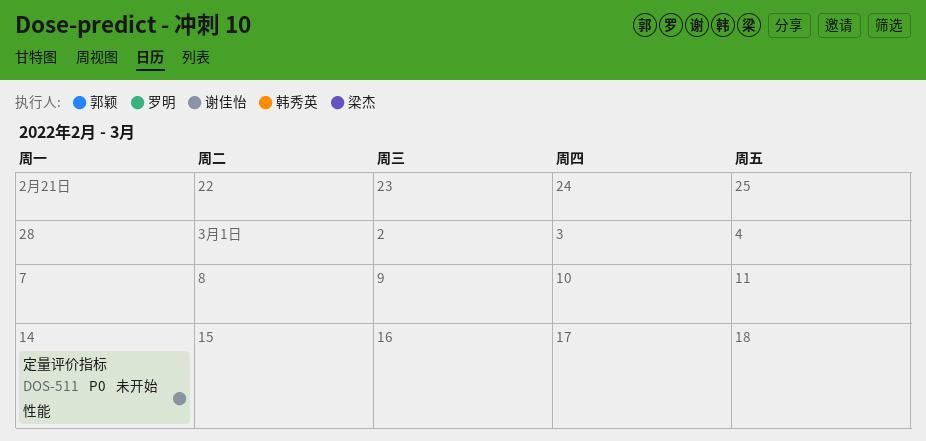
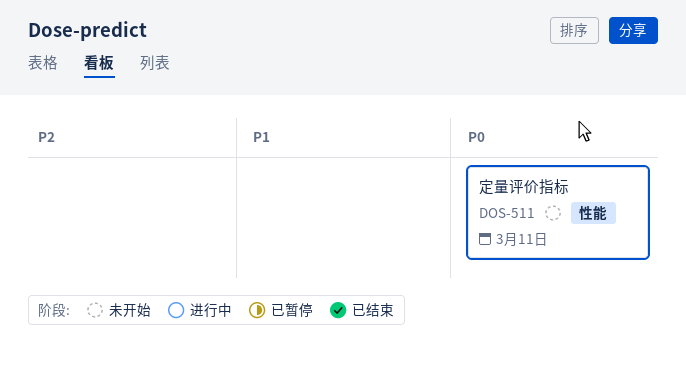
DOS-511, due: Mar 14 -> Mar 11

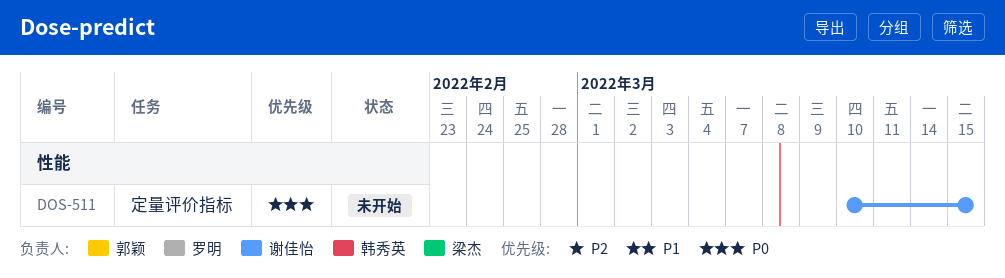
DOS-511, due: Mar 11 -> Mar 15

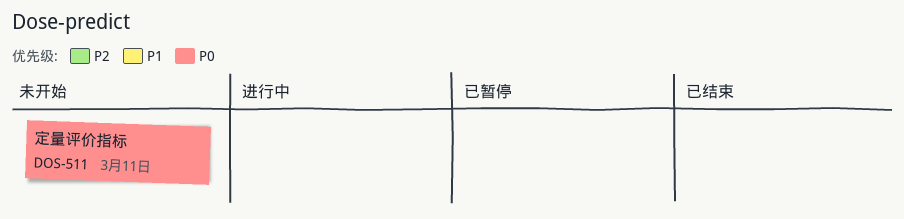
DOS-511, due: Mar 15 -> Mar 11

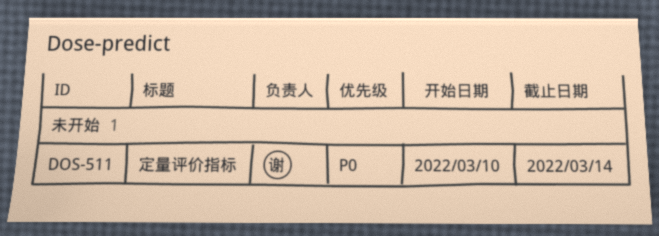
DOS-511, due: Mar 11 -> Mar 14

